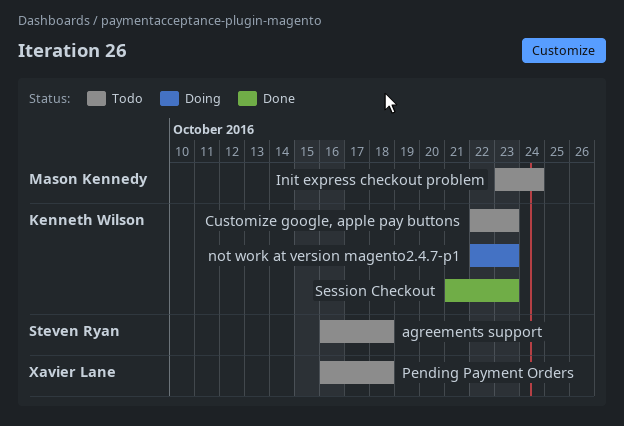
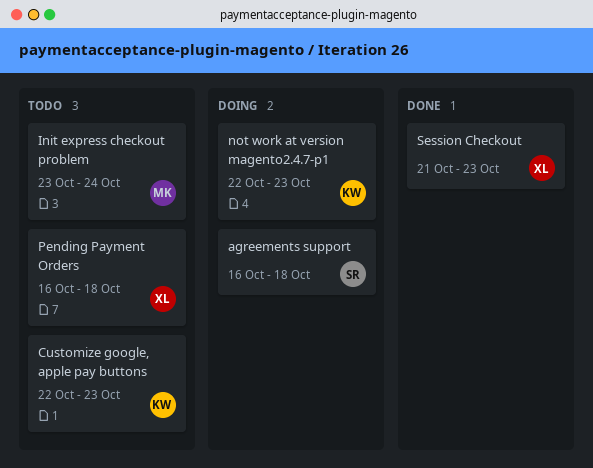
agreements support, status: Todo -> Doing
Session Checkout, owner: Kenneth Wilson -> Xavier Lane

